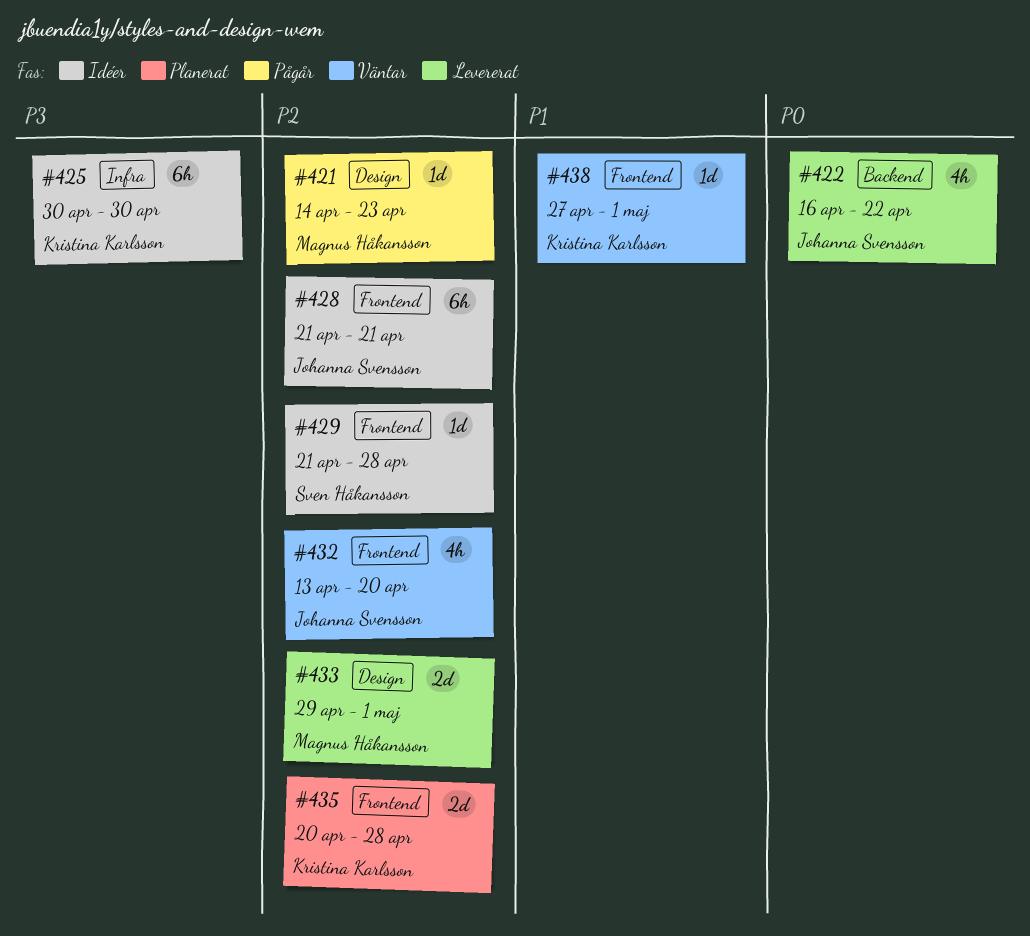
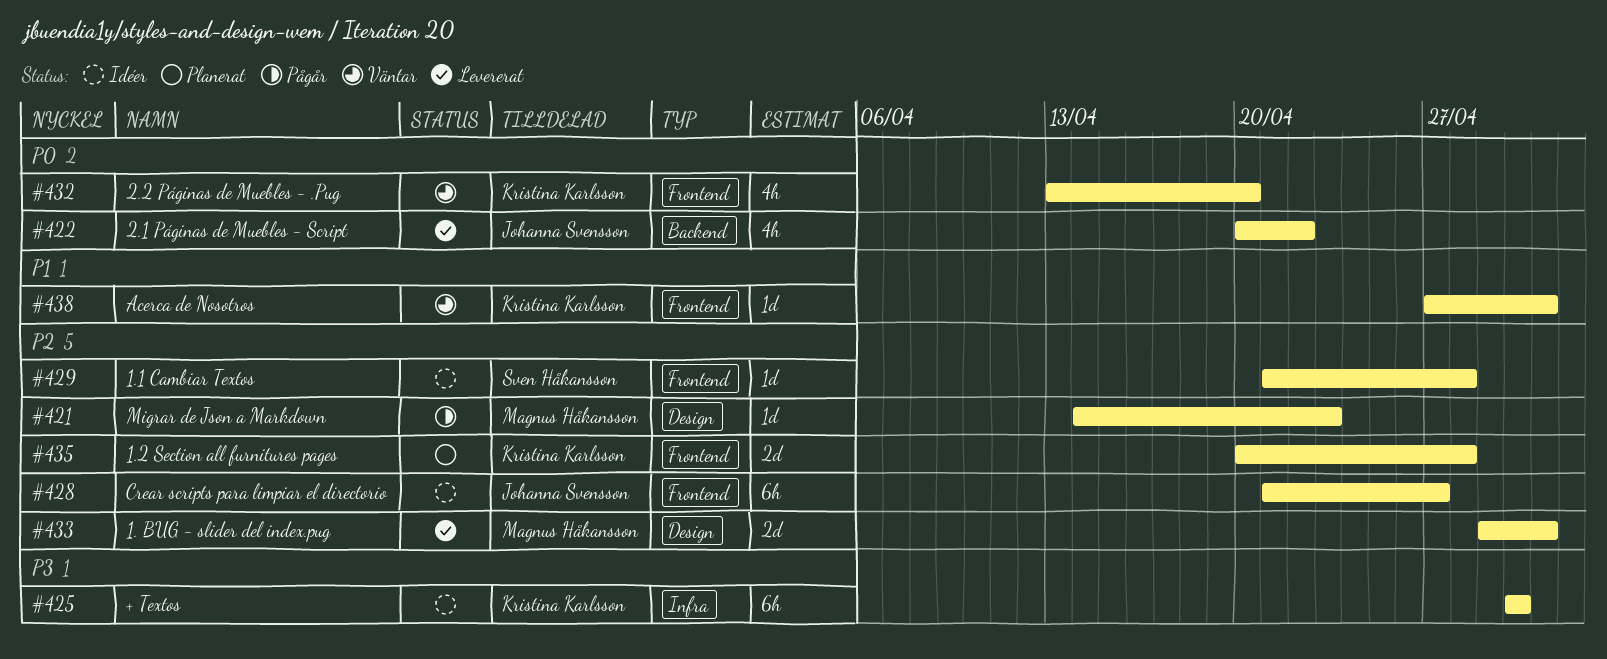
#422, start: Apr 16 -> Apr 20
#428, due: Apr 21 -> Apr 27
#432, owner: Johanna Svensson -> Kristina Karlsson
#432, priority: P2 -> P0

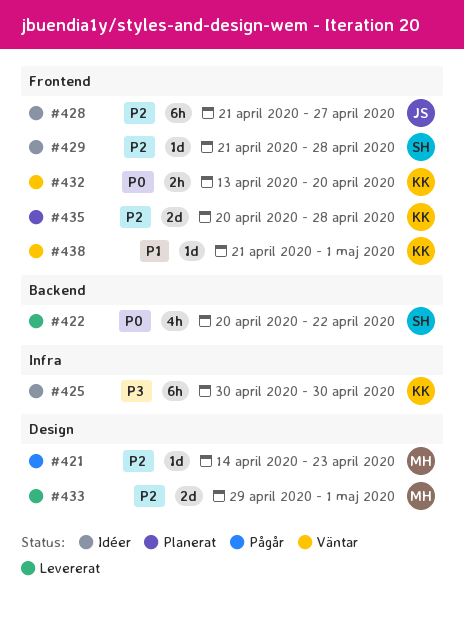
#422, owner: Johanna Svensson -> Sven Håkansson
#432, estimate: 4h -> 2h
#438, start: Apr 27 -> Apr 21

